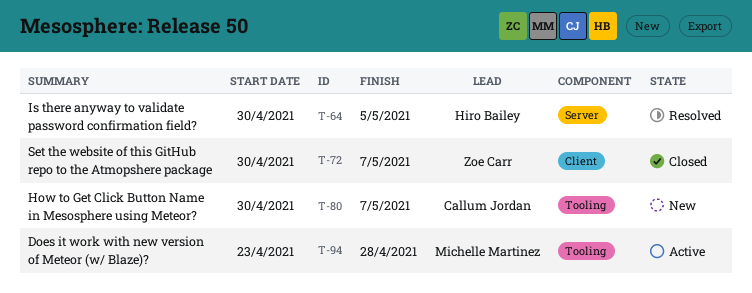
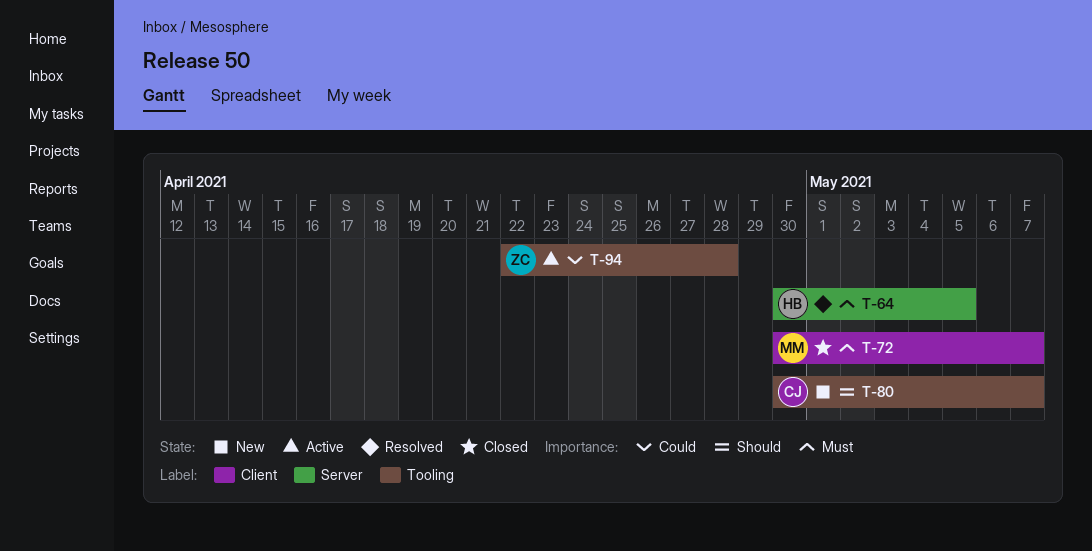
T-72, owner: Zoe Carr -> Michelle Martinez
T-94, owner: Michelle Martinez -> Zoe Carr
T-94, start: Apr 23 -> Apr 22

